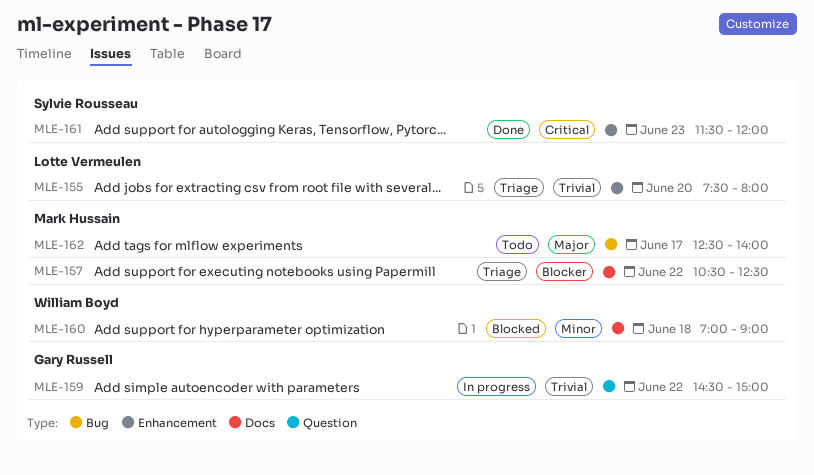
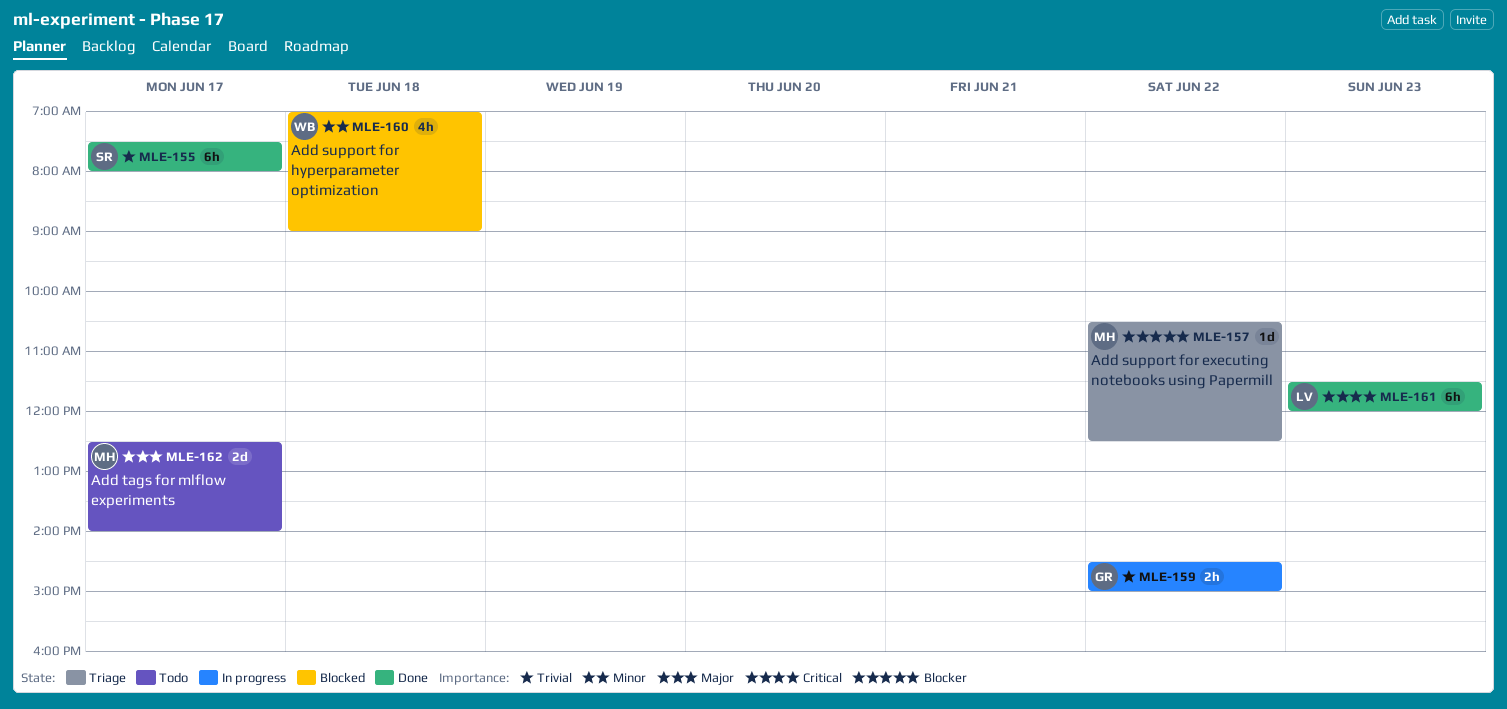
MLE-155, status: Triage -> Done
MLE-155, owner: Lotte Vermeulen -> Sylvie Rousseau
MLE-155, day: Jun 20 -> Jun 17
MLE-161, owner: Sylvie Rousseau -> Lotte Vermeulen

